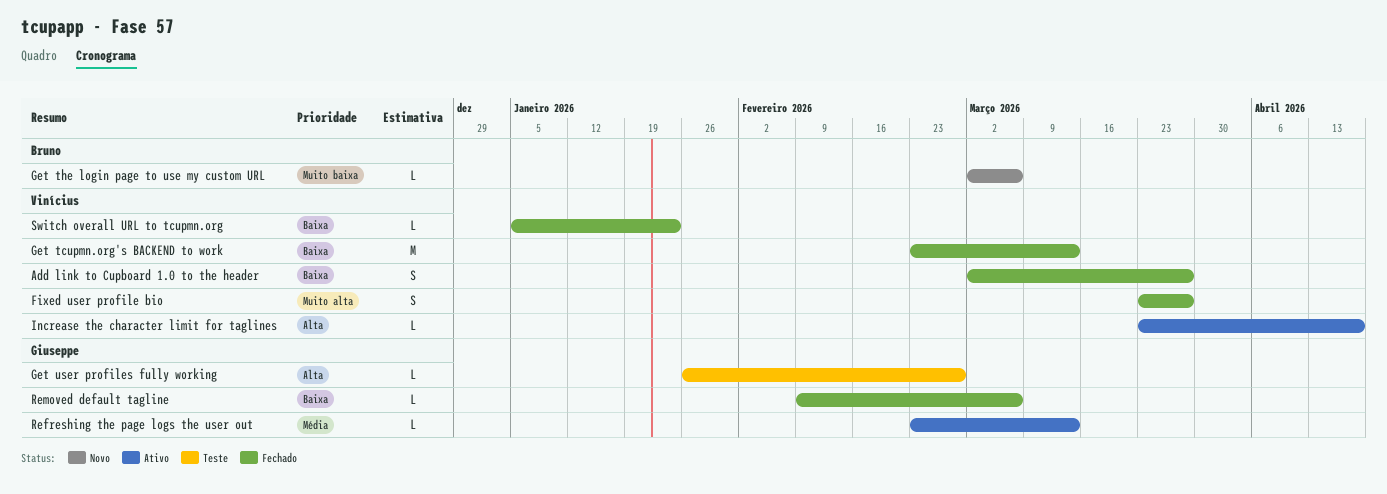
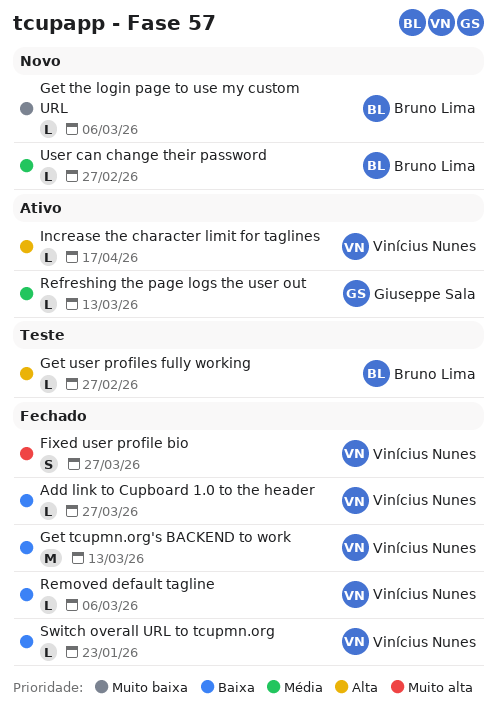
Add link to Cupboard 1.0 to the header, estimate: S -> L
Get user profiles fully working, owner: Giuseppe Sala -> Bruno Lima
Removed default tagline, owner: Giuseppe Sala -> Vinícius Nunes
User can change their password: none -> present

